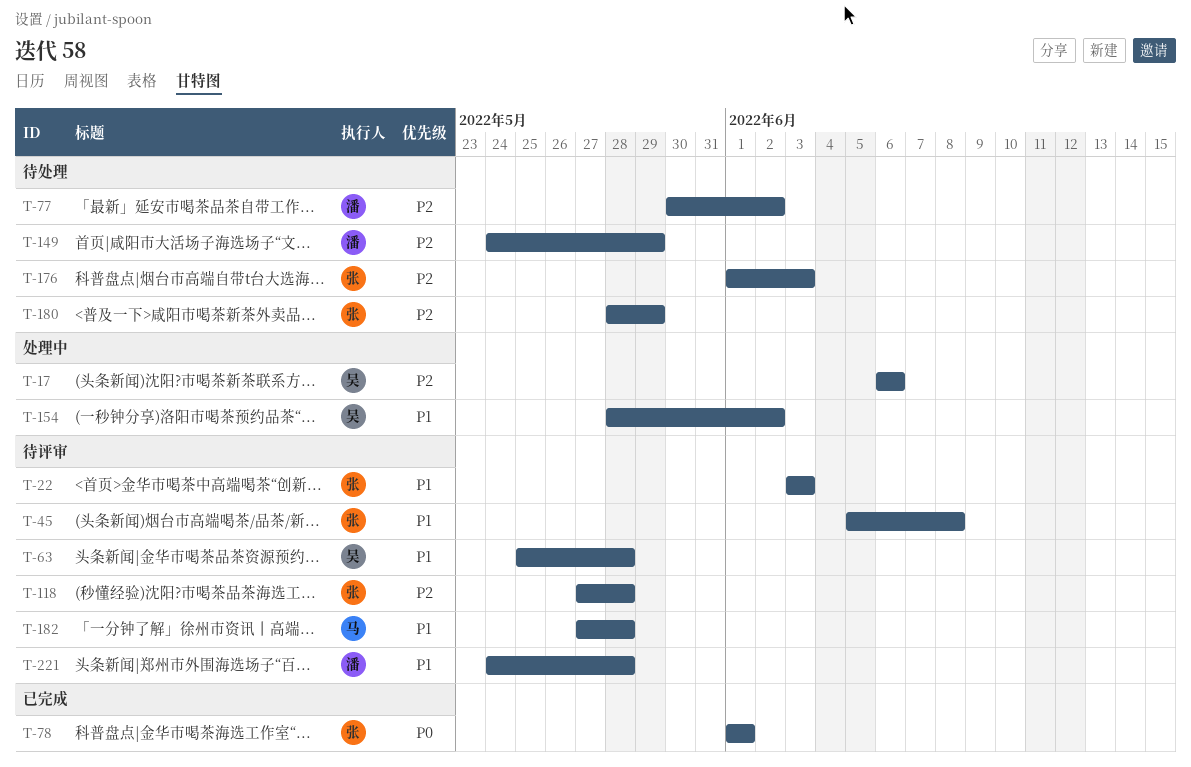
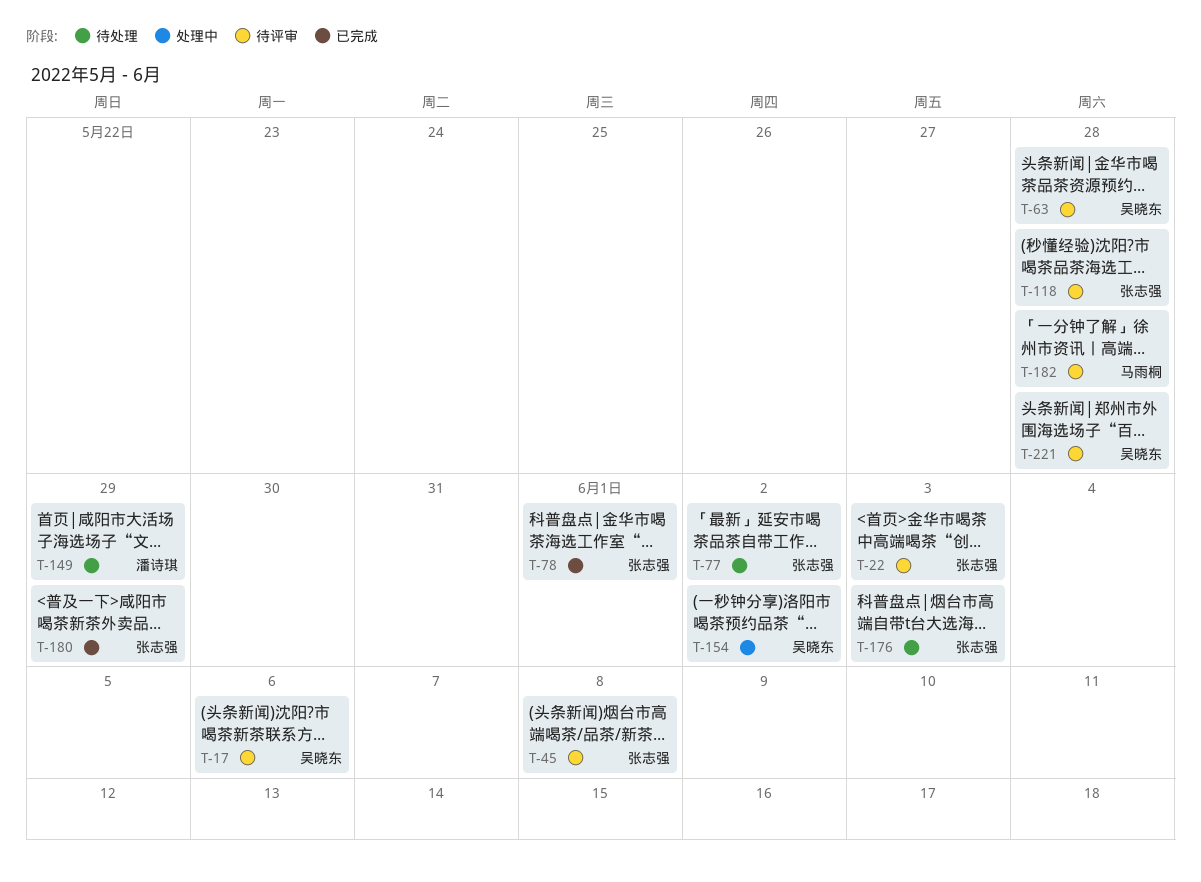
T-17, status: 处理中 -> 待评审
T-77, owner: 潘诗琪 -> 张志强
T-180, status: 待处理 -> 已完成
T-221, owner: 潘诗琪 -> 吴晓东

